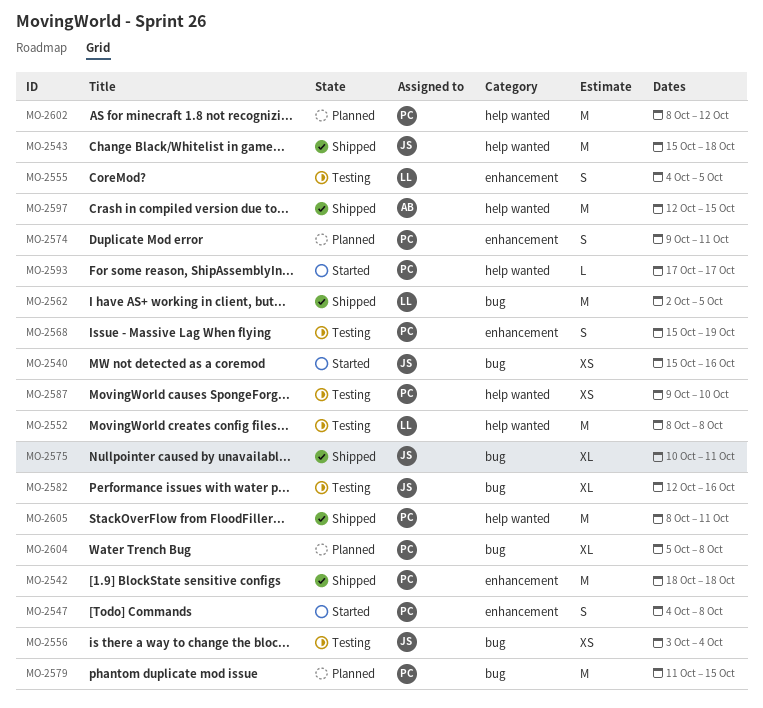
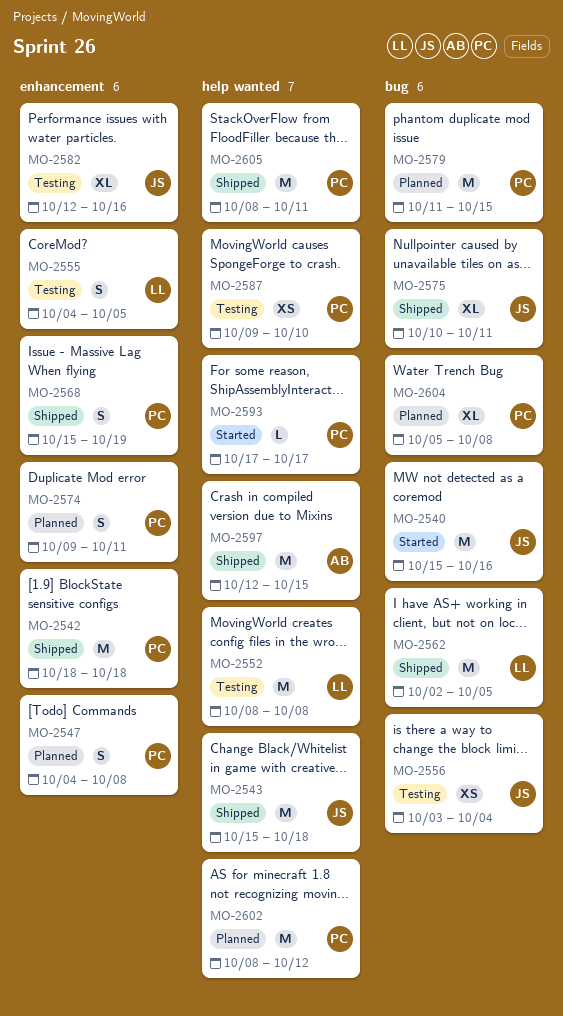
MO-2540, estimate: XS -> M
MO-2547, status: Started -> Planned
MO-2568, status: Testing -> Shipped
MO-2582, label: bug -> enhancement

